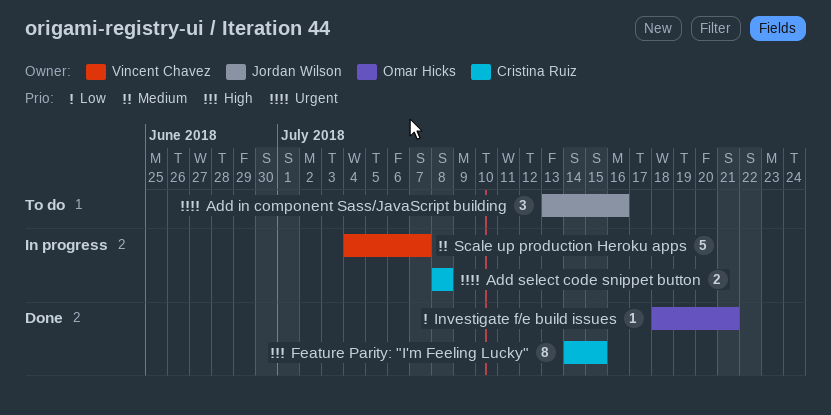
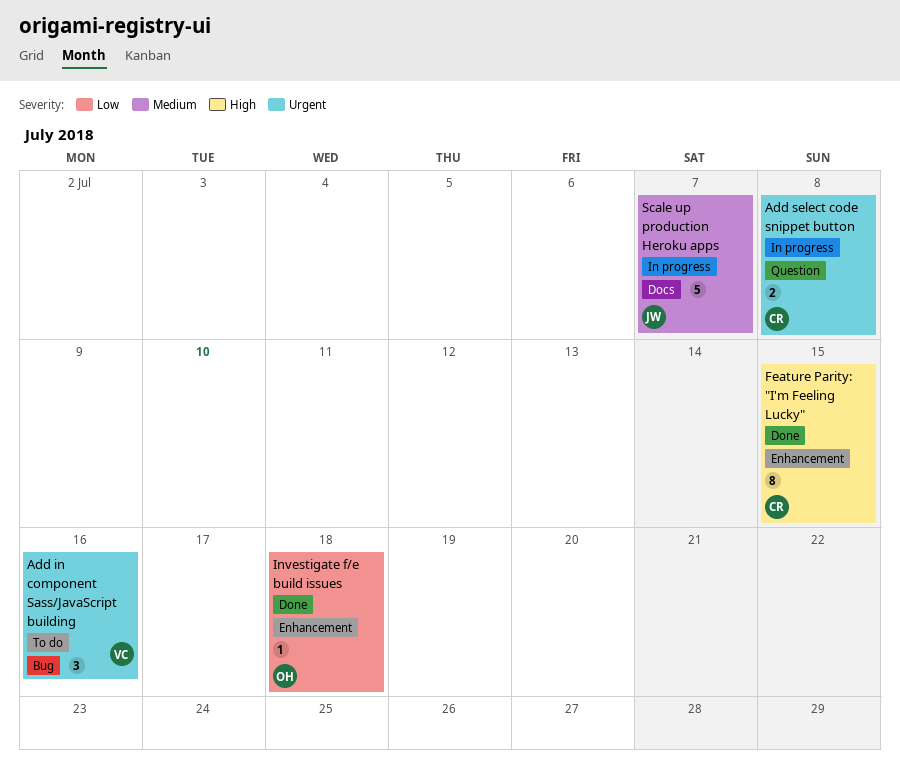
Add in component Sass/JavaScript building, owner: Jordan Wilson -> Vincent Chavez
Investigate f/e build issues, due: Jul 21 -> Jul 18
Scale up production Heroku apps, owner: Vincent Chavez -> Jordan Wilson

